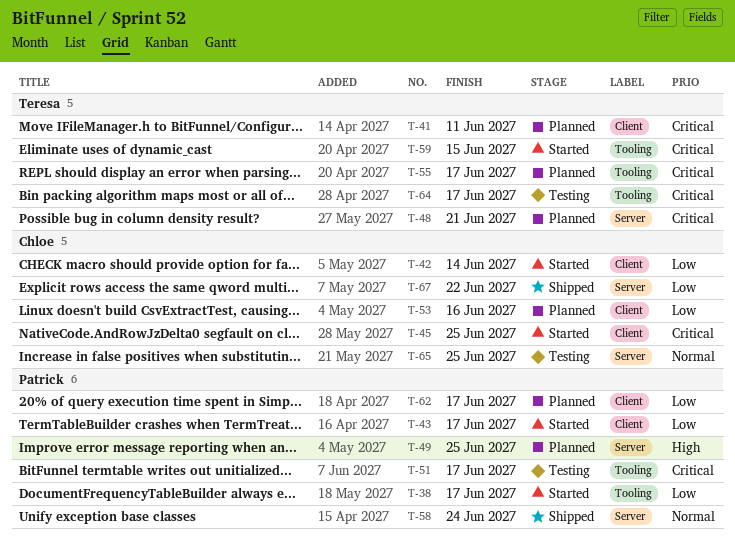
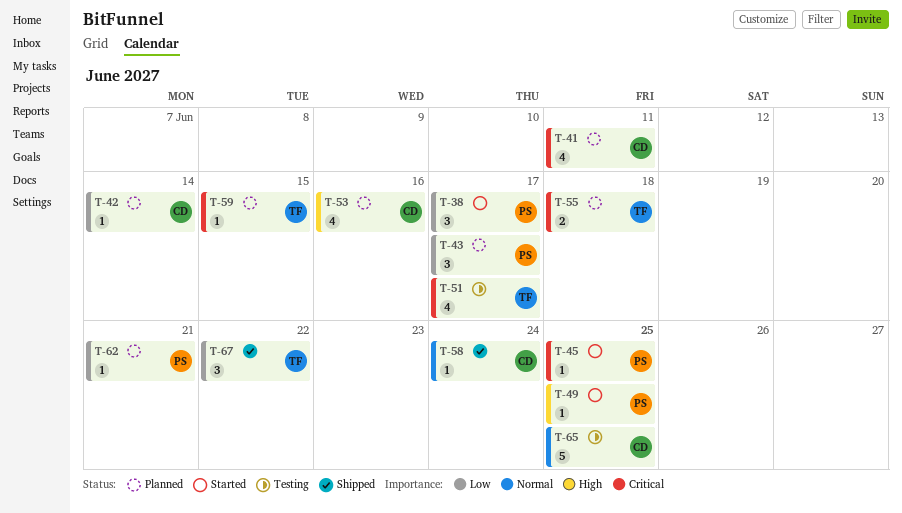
T-41, owner: Teresa -> Chloe
T-42, status: Started -> Planned
T-43, status: Started -> Planned
T-45, owner: Chloe -> Patrick
T-48: present -> none
T-49, status: Planned -> Started
T-51, owner: Patrick -> Teresa
T-53, priority: Low -> High
T-55, due: Jun 17 -> Jun 18
T-58, owner: Patrick -> Chloe
T-59, status: Started -> Planned
T-62, due: Jun 17 -> Jun 21
T-64: present -> none
T-67, owner: Chloe -> Teresa

